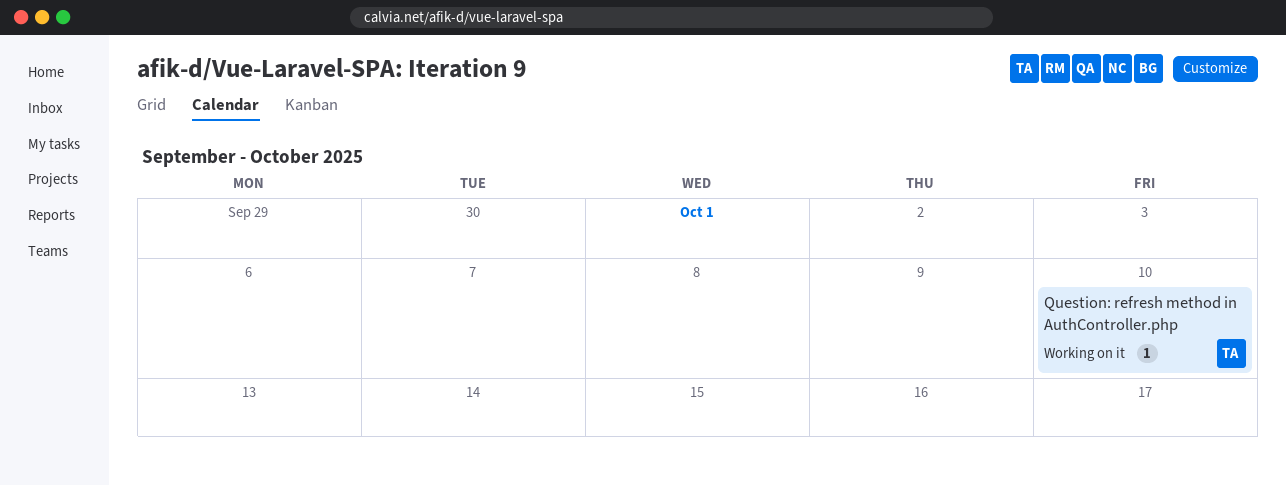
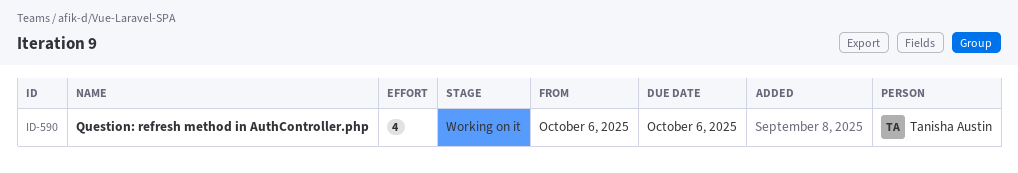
Question: refresh method in AuthController.php, estimate: 1 -> 4
Question: refresh method in AuthController.php, due: Oct 10 -> Oct 6

